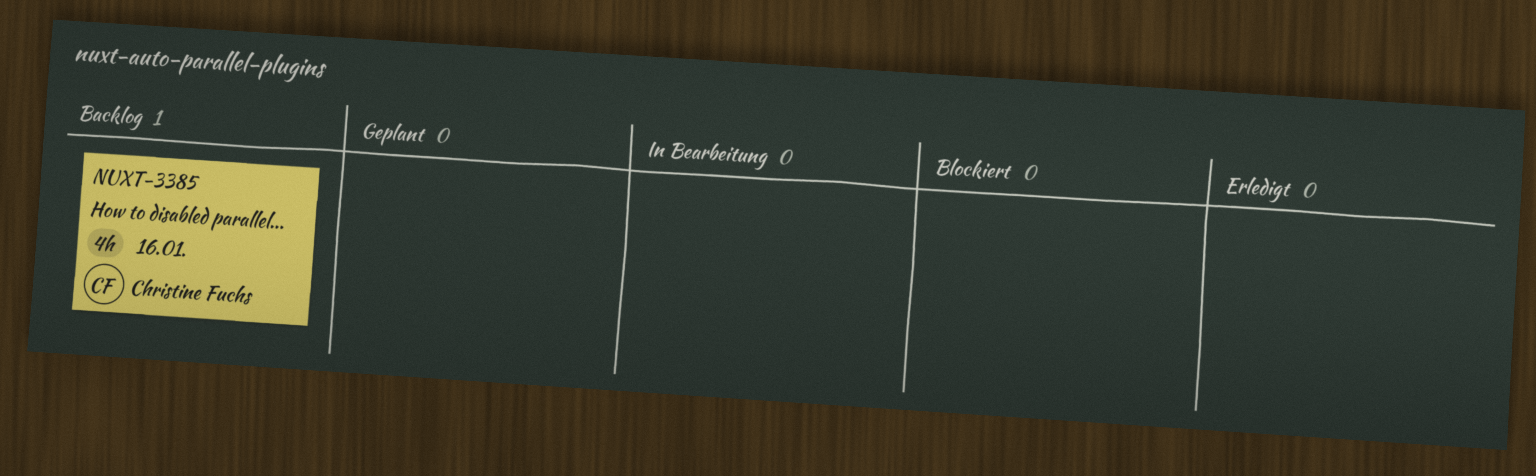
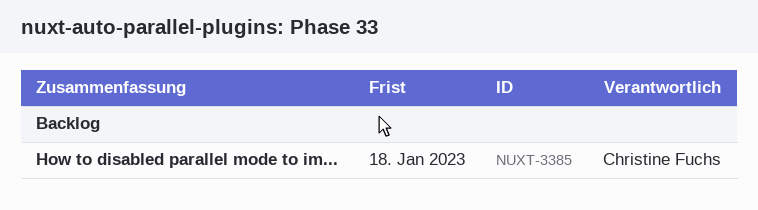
NUXT-3385, due: Jan 16 -> Jan 18

